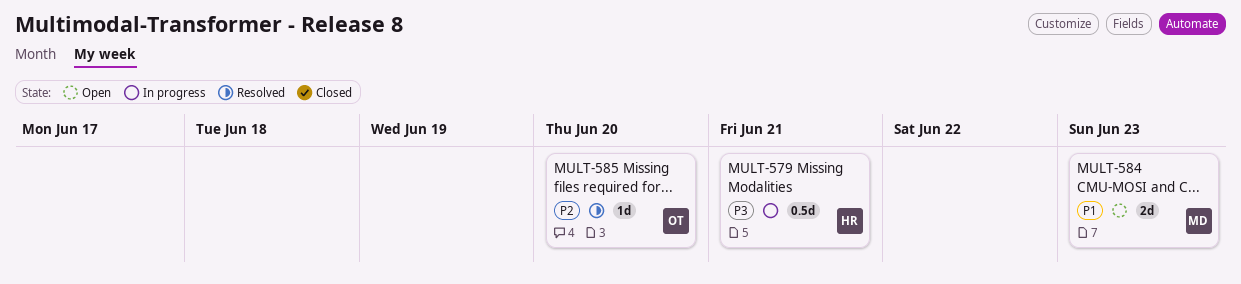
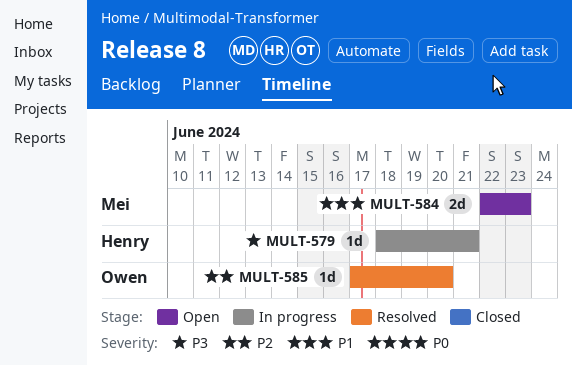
MULT-579, estimate: 0.5d -> 1d

